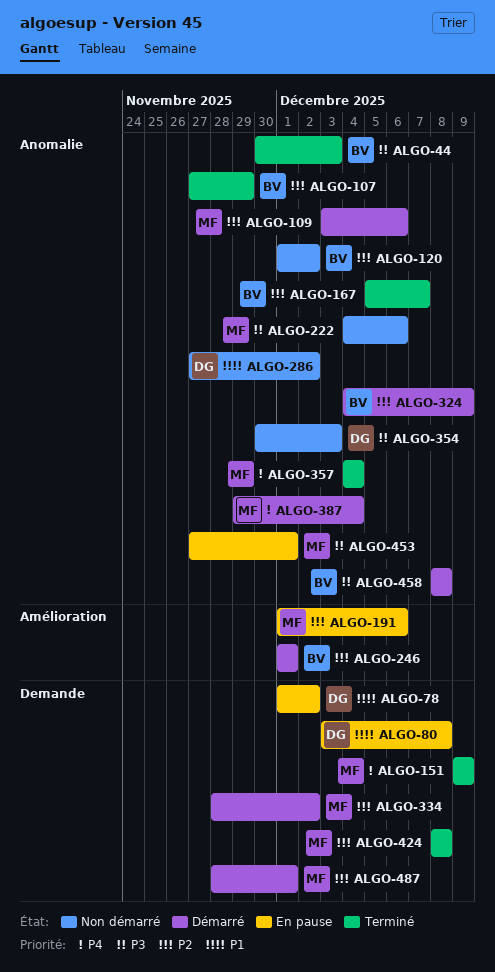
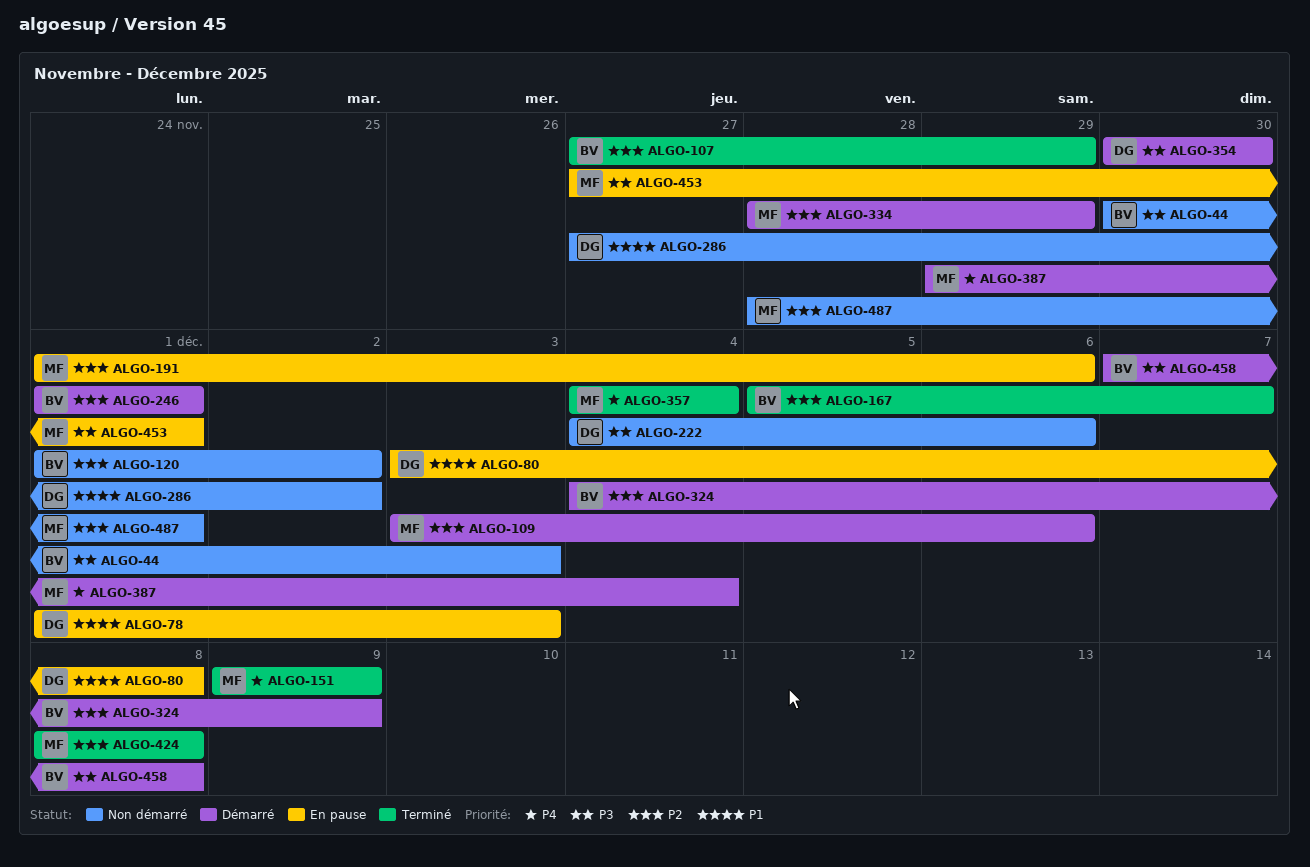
ALGO-44, status: Terminé -> Non démarré
ALGO-78, due: Dec 2 -> Dec 3
ALGO-222, owner: MF -> DG
ALGO-334, due: Dec 2 -> Nov 29
ALGO-354, status: Non démarré -> Démarré
ALGO-354, due: Dec 3 -> Nov 30
ALGO-458, start: Dec 8 -> Dec 7
ALGO-487, status: Démarré -> Non démarré

